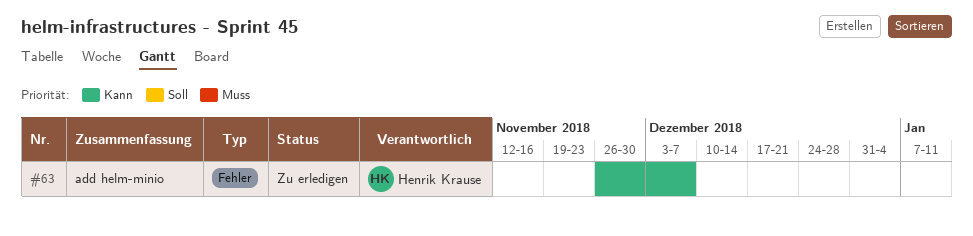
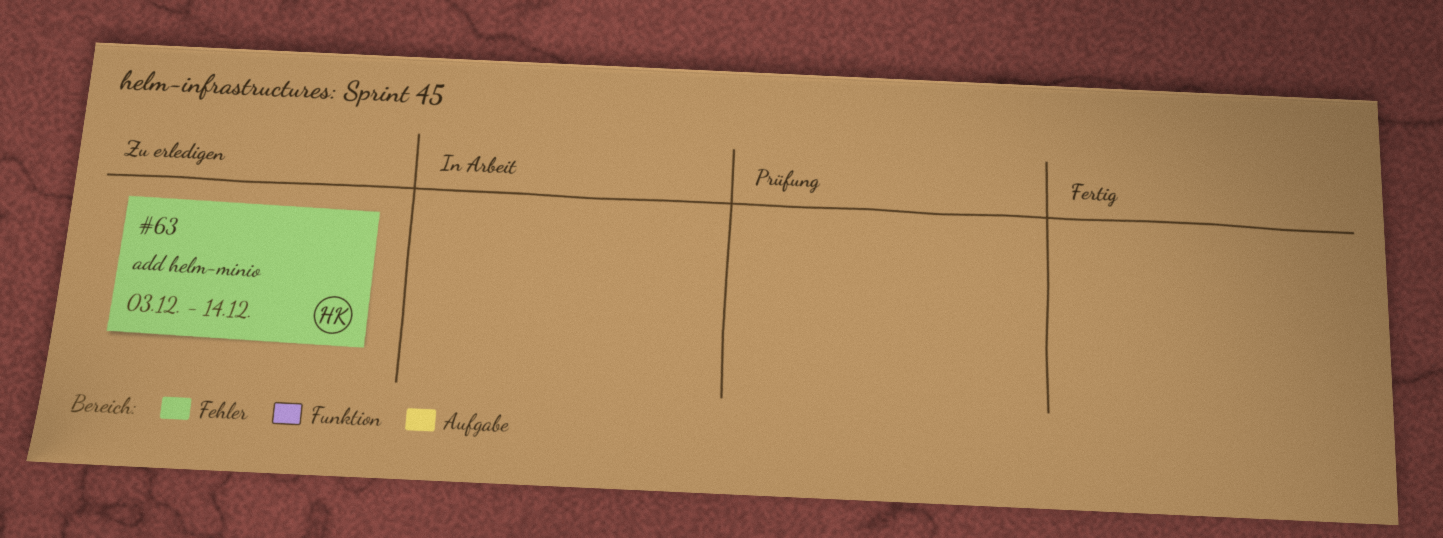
#63, start: Nov 26 -> Dec 3
#63, due: Dec 7 -> Dec 14

